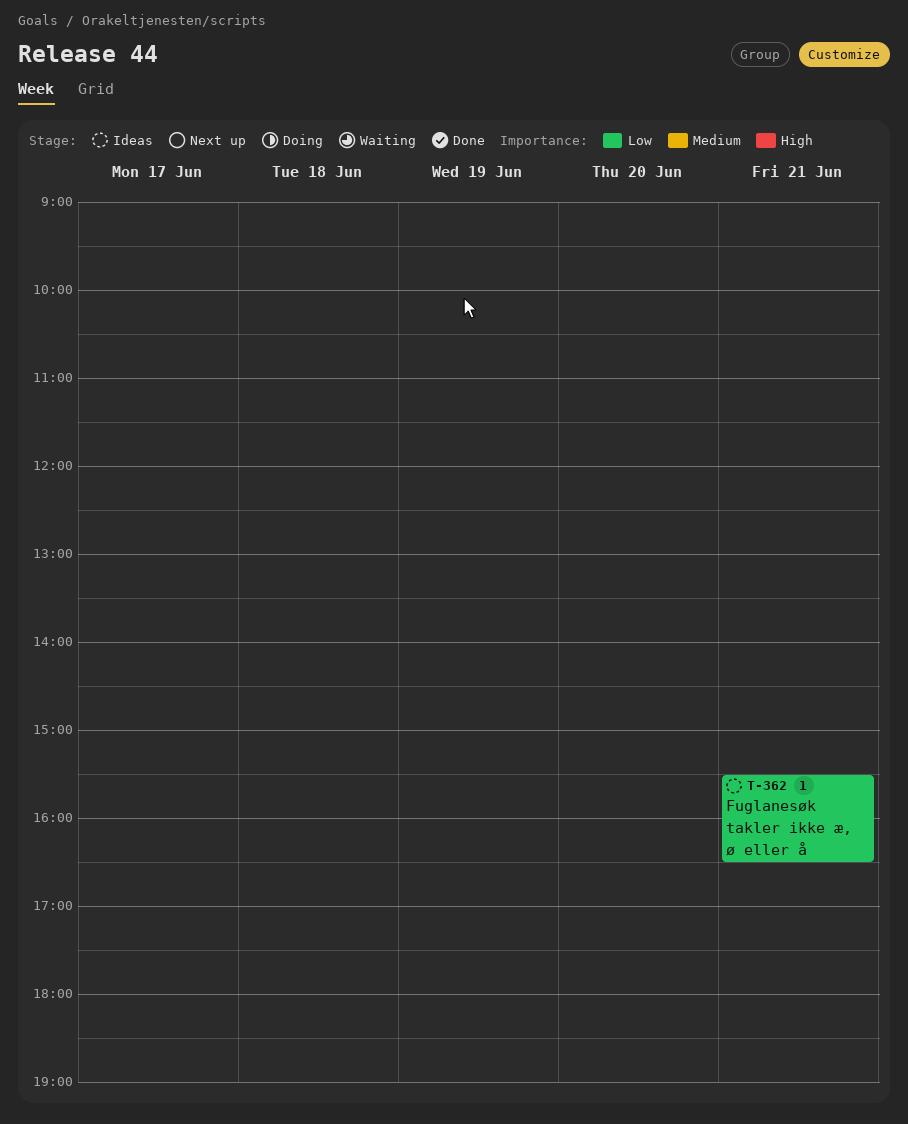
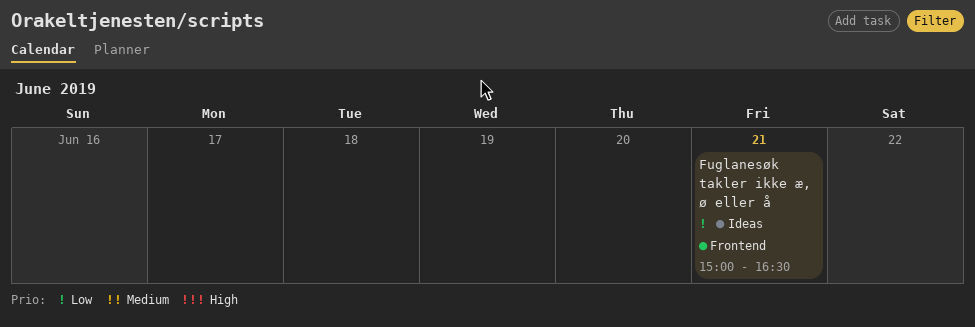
Fuglanesøk takler ikke æ, ø eller å, begins: 15:30 -> 15:00

